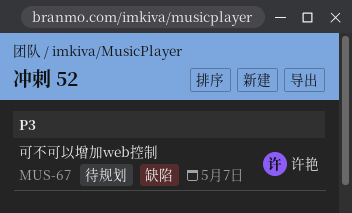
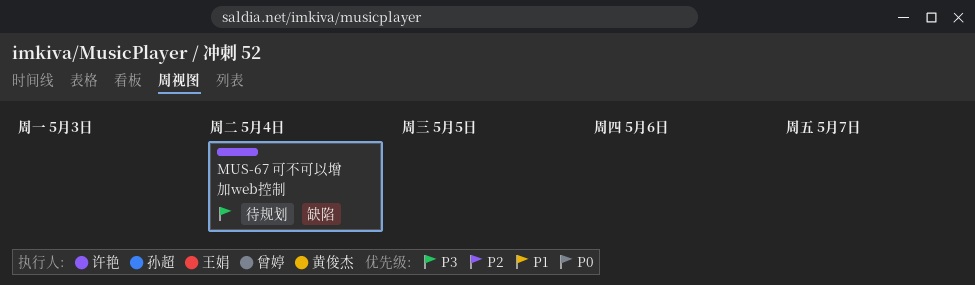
MUS-67, due: May 7 -> May 4

